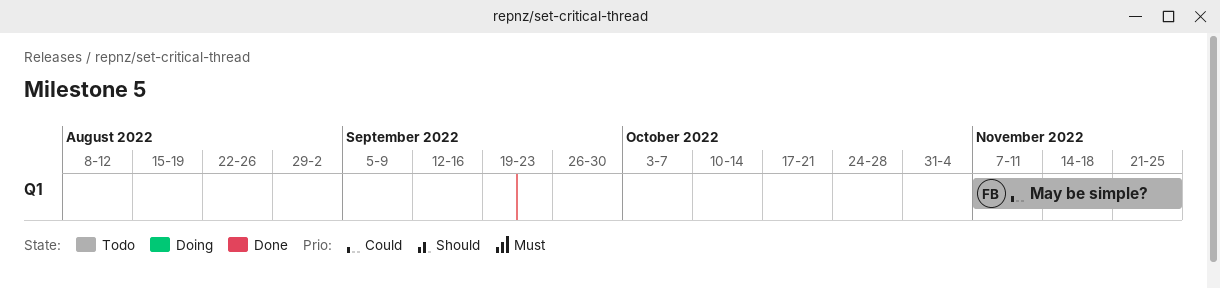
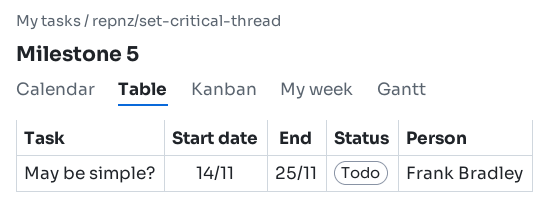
May be simple?, start: Nov 7 -> Nov 14

